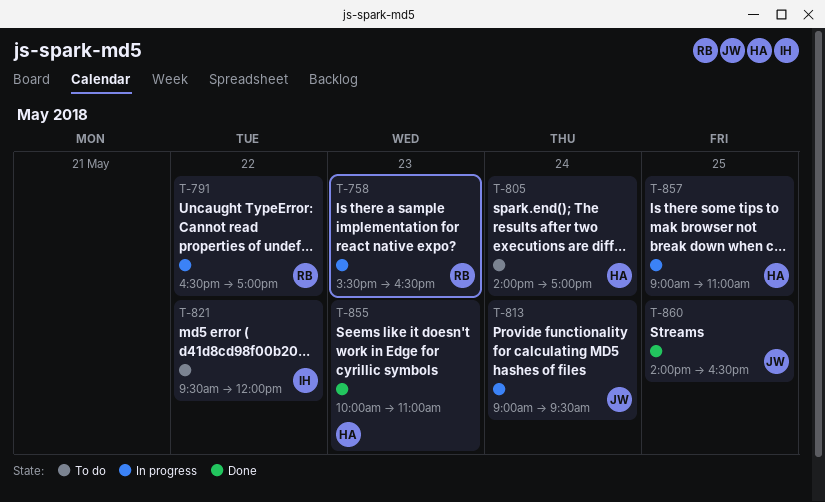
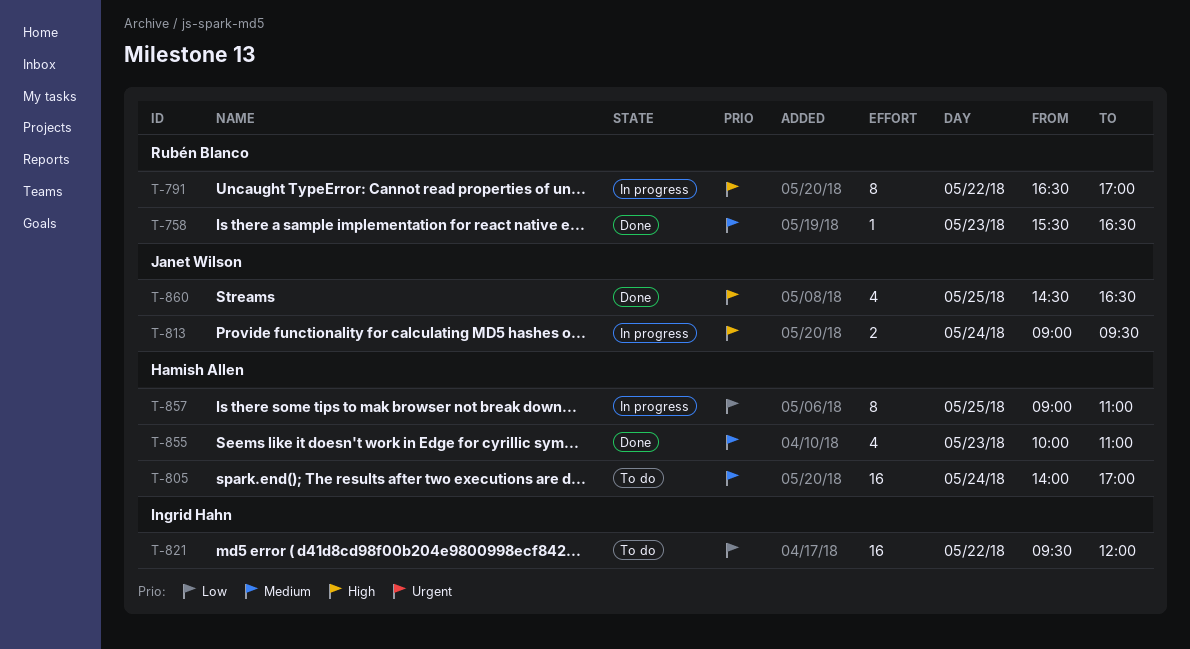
T-758, status: In progress -> Done
T-860, begins: 14:00 -> 14:30

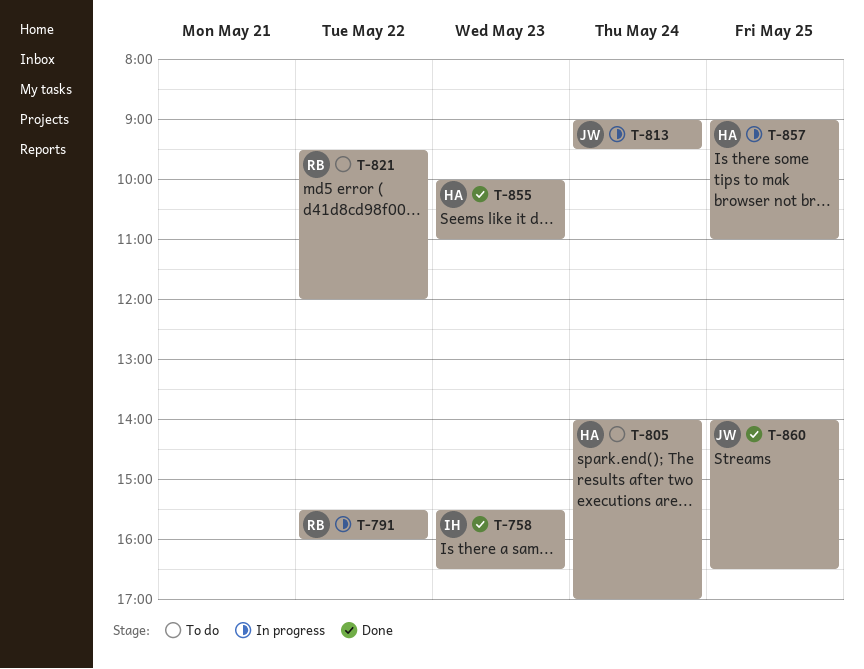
T-758, owner: Rubén Blanco -> Ingrid Hahn
T-791, begins: 16:30 -> 15:30
T-791, ends: 17:00 -> 16:00
T-821, owner: Ingrid Hahn -> Rubén Blanco
T-860, begins: 14:30 -> 14:00

